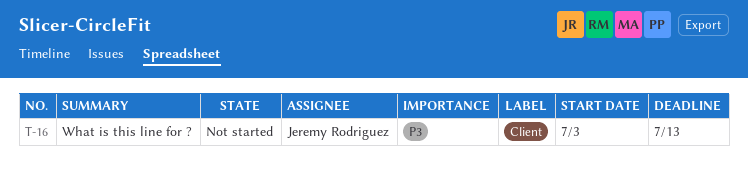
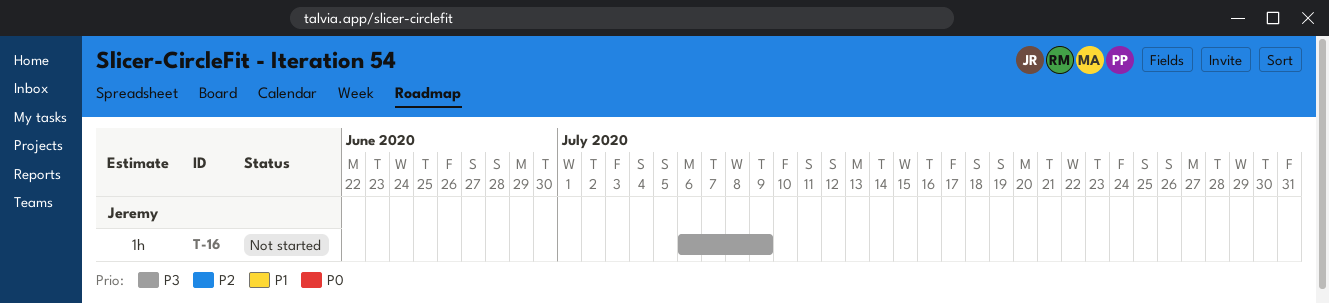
T-16, start: Jul 3 -> Jul 6
T-16, due: Jul 13 -> Jul 9

